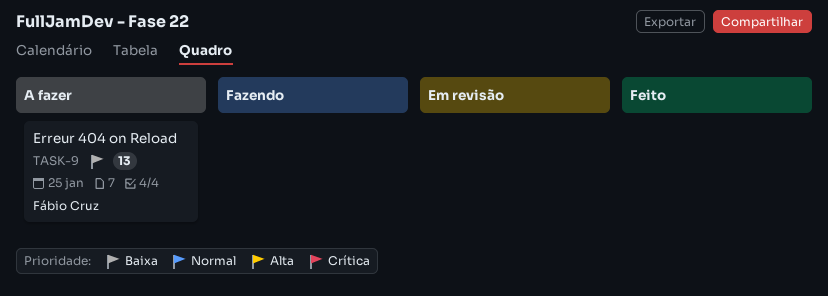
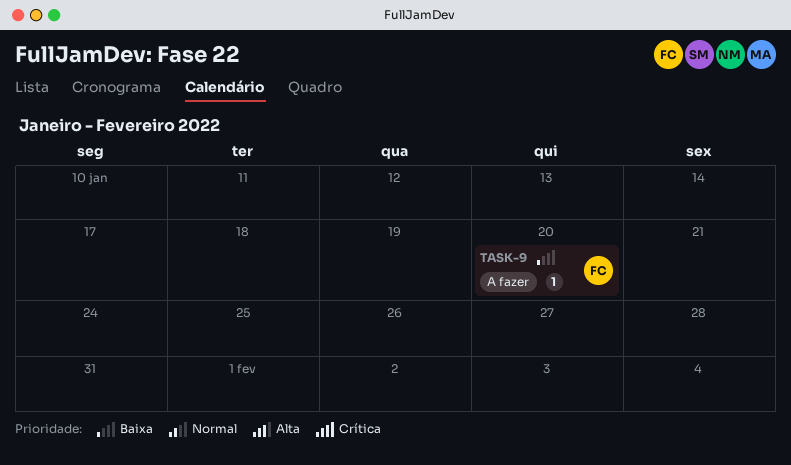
TASK-9, estimate: 13 -> 1
TASK-9, due: Jan 25 -> Jan 20

